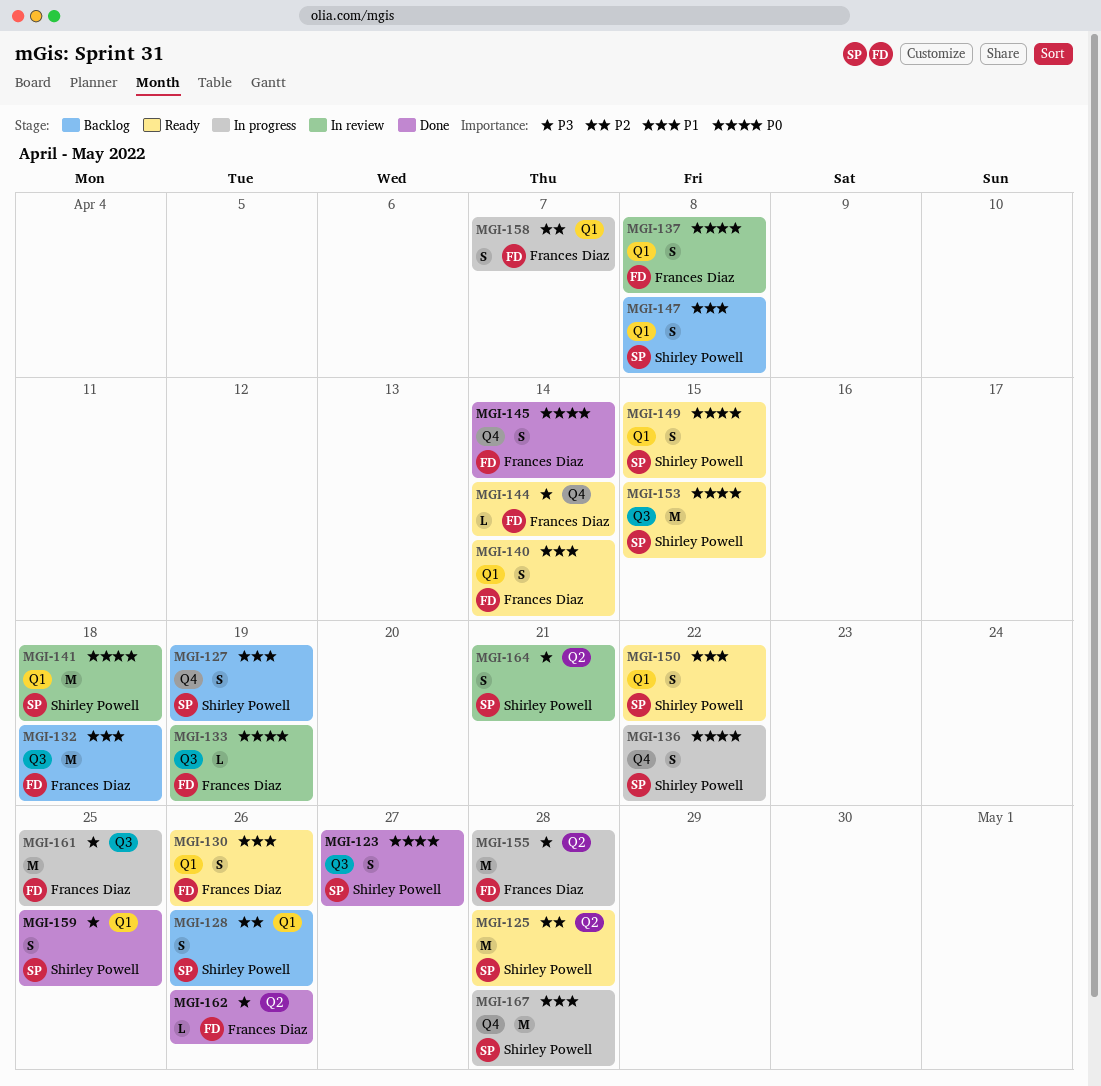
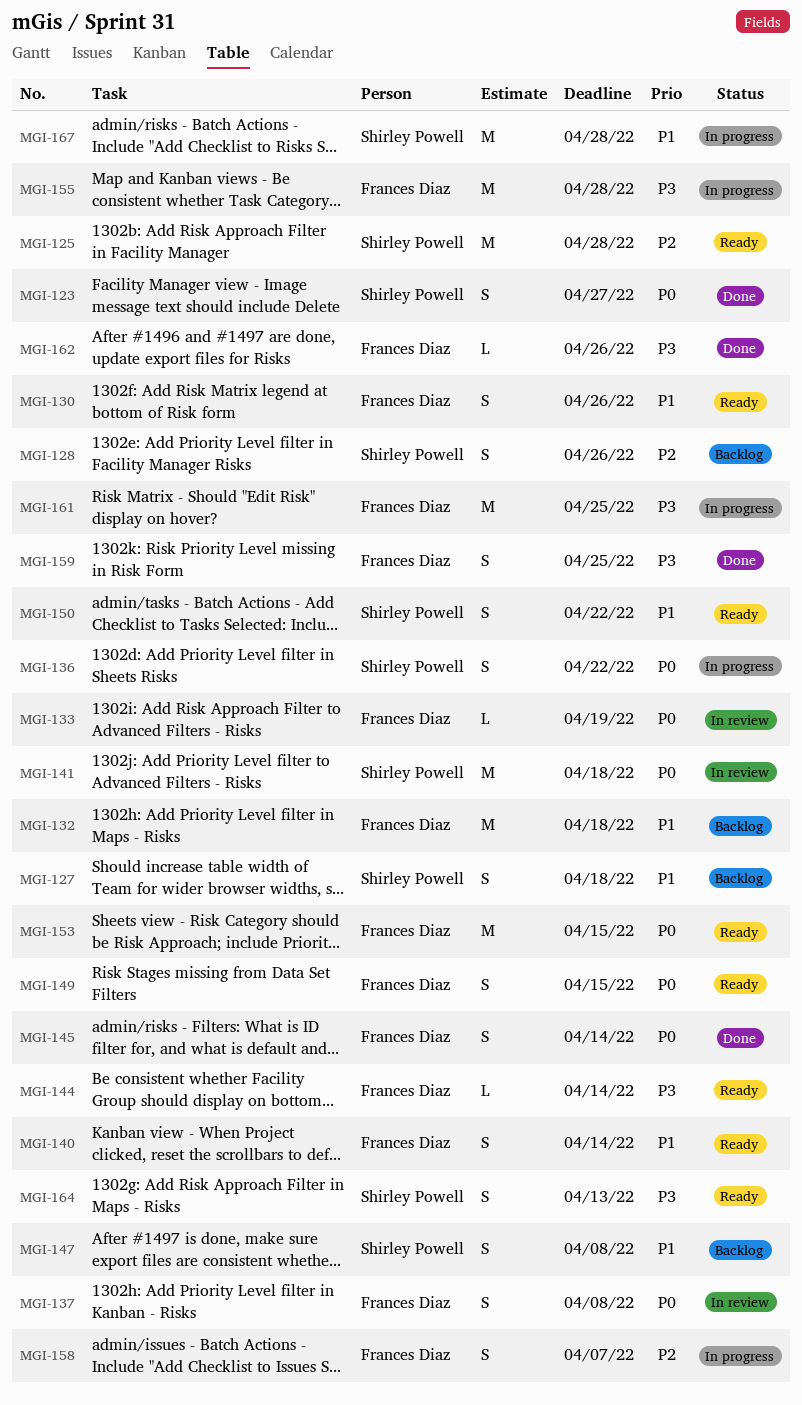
MGI-127, due: Apr 19 -> Apr 18
MGI-149, owner: Shirley Powell -> Frances Diaz
MGI-153, owner: Shirley Powell -> Frances Diaz
MGI-159, owner: Shirley Powell -> Frances Diaz
MGI-164, status: In review -> Ready
MGI-164, due: Apr 21 -> Apr 13

